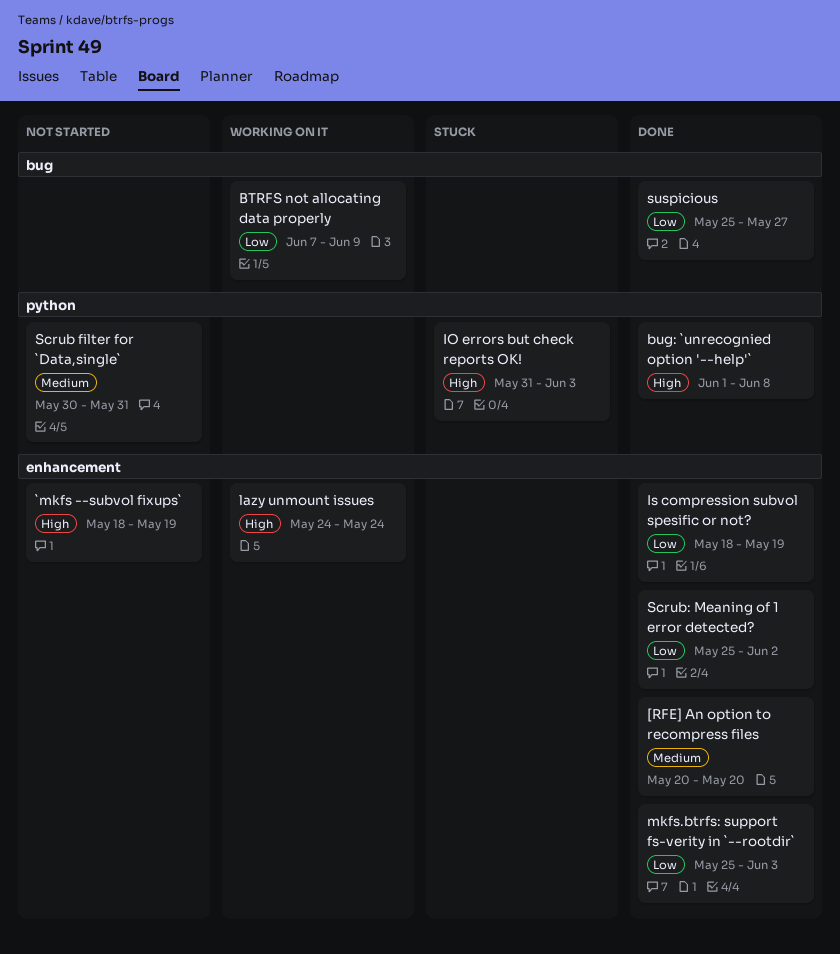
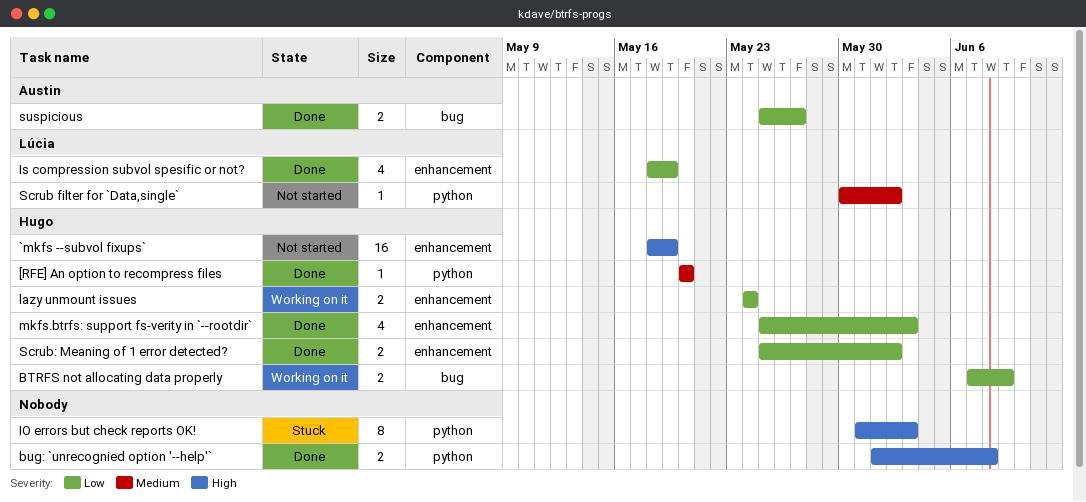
[RFE] An option to recompress files, label: enhancement -> python
lazy unmount issues, priority: High -> Low
Scrub filter for `Data,single`, due: May 31 -> Jun 2

